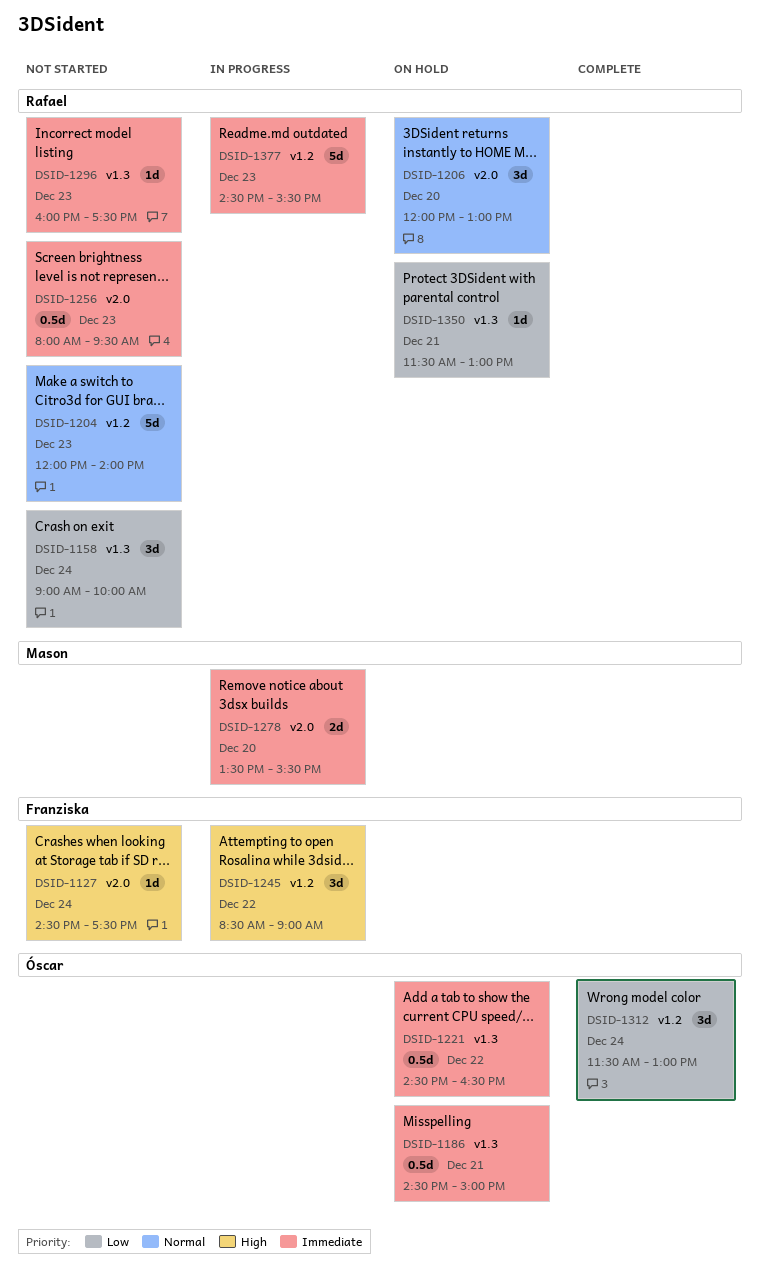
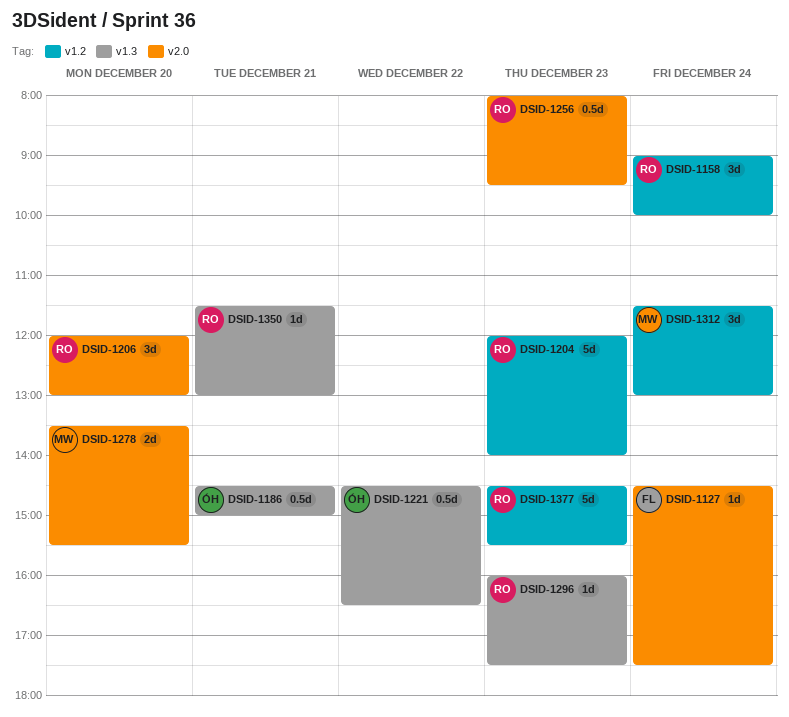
DSID-1158, label: v1.3 -> v1.2
DSID-1245: present -> none
DSID-1312, owner: Óscar -> Mason

